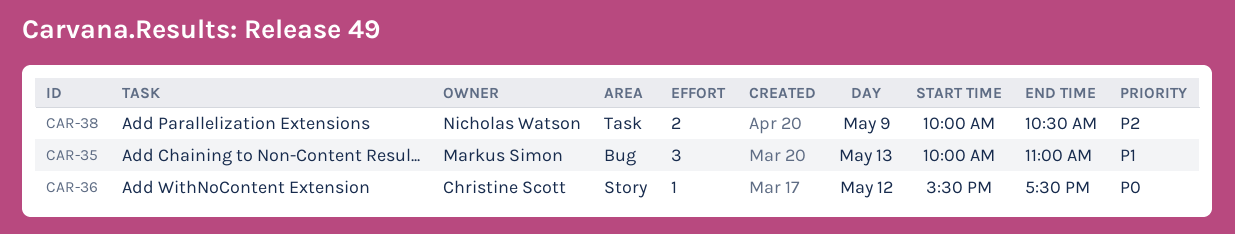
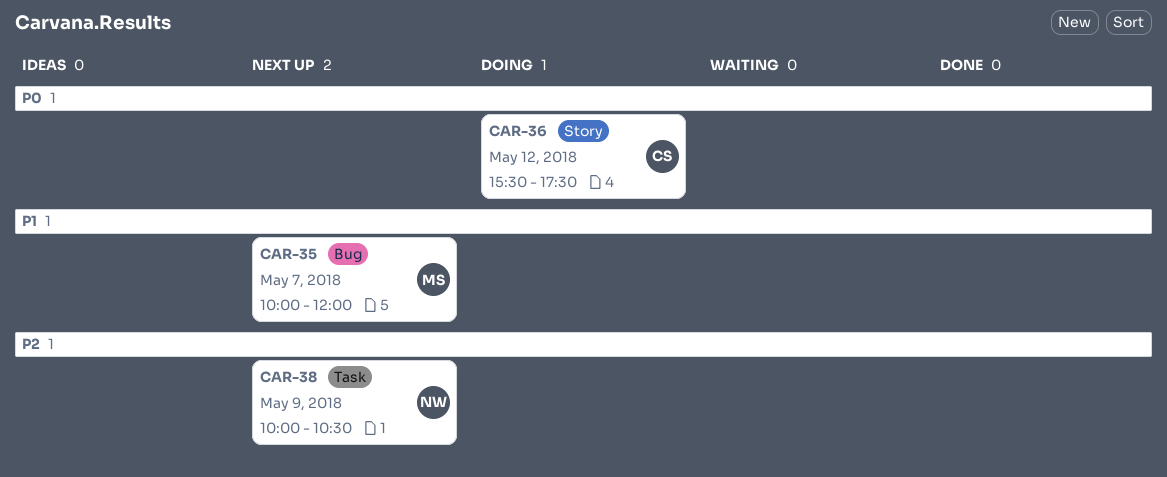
CAR-35, day: May 13 -> May 7
CAR-35, ends: 11:00 -> 12:00

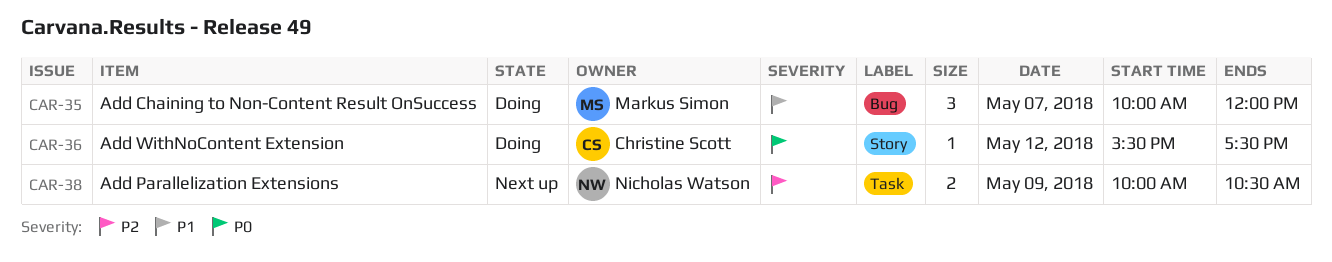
CAR-35, status: Next up -> Doing

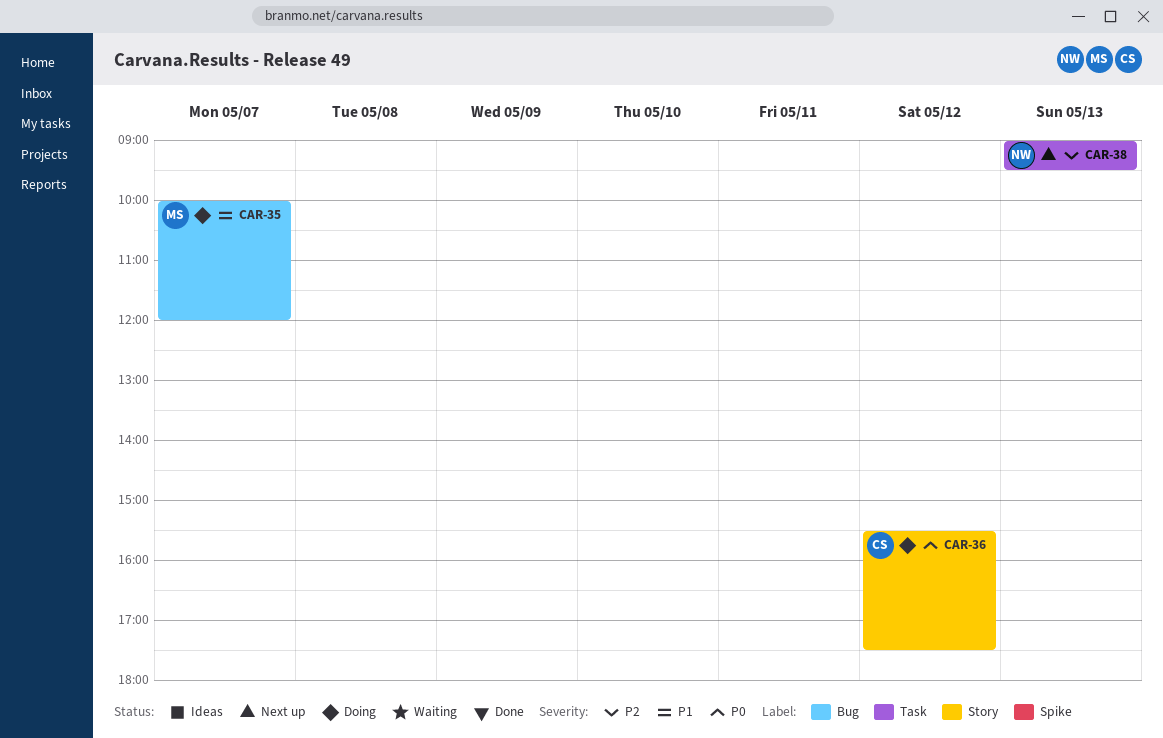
CAR-38, day: May 9 -> May 13
CAR-38, begins: 10:00 -> 09:00
CAR-38, ends: 10:30 -> 09:30

